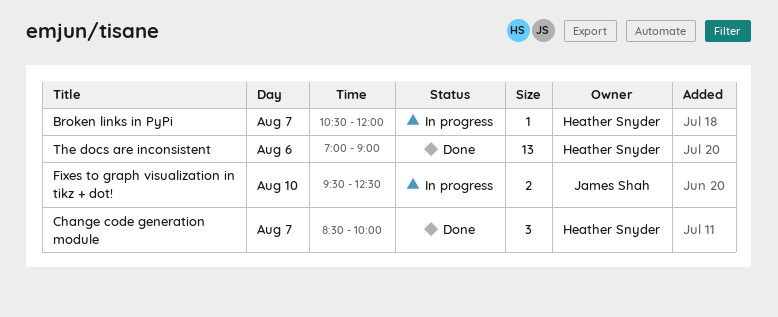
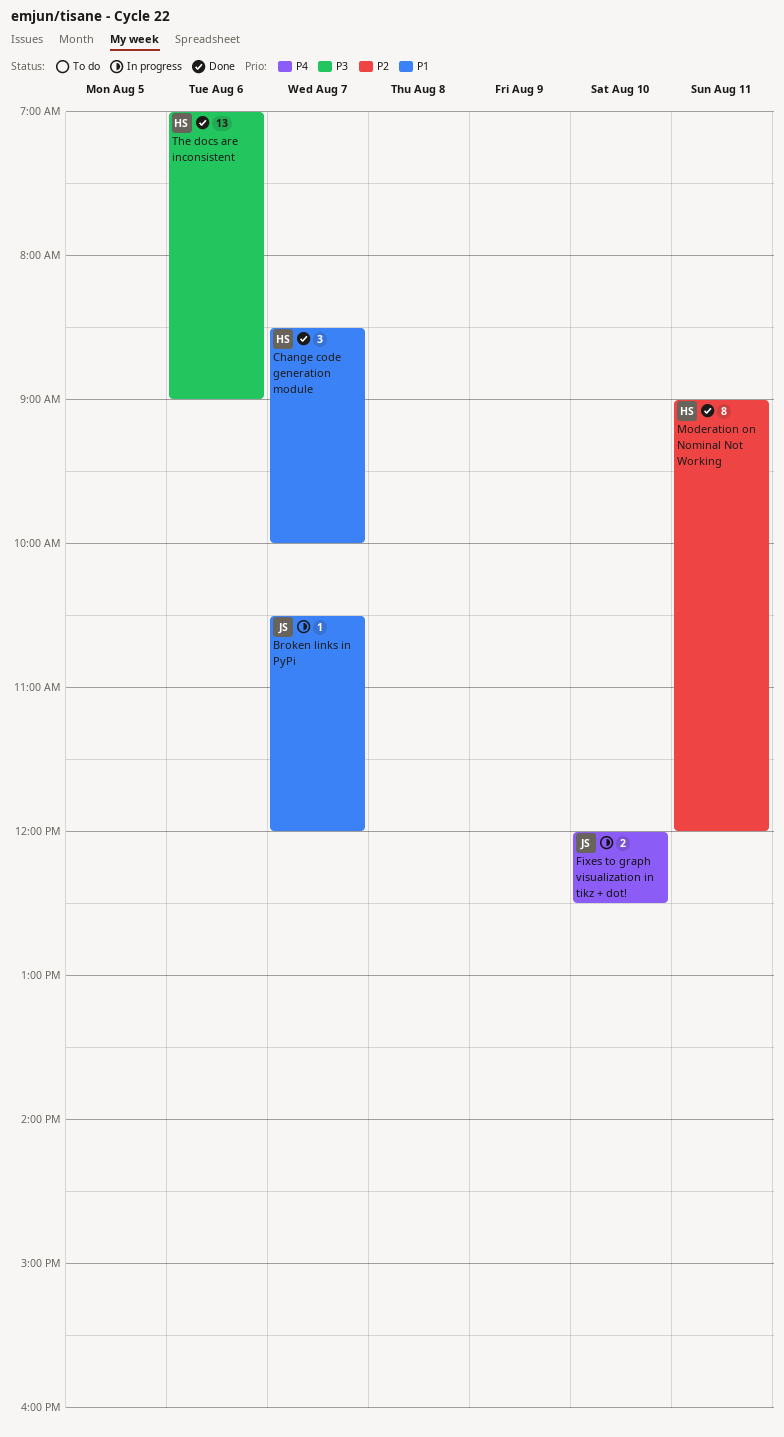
Broken links in PyPi, owner: Heather Snyder -> James Shah
Fixes to graph visualization in tikz + dot!, begins: 09:30 -> 12:00
Moderation on Nominal Not Working: none -> present

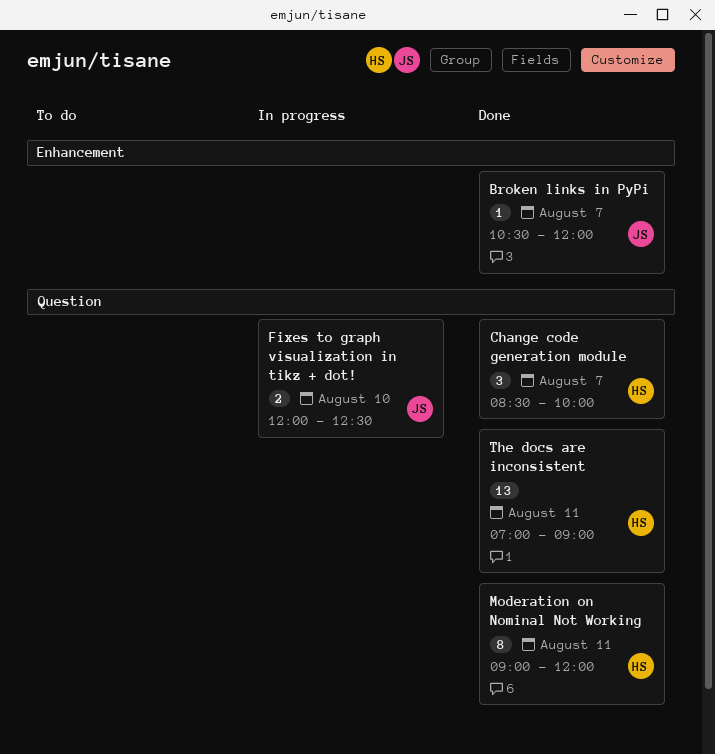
Broken links in PyPi, status: In progress -> Done
The docs are inconsistent, day: Aug 6 -> Aug 11

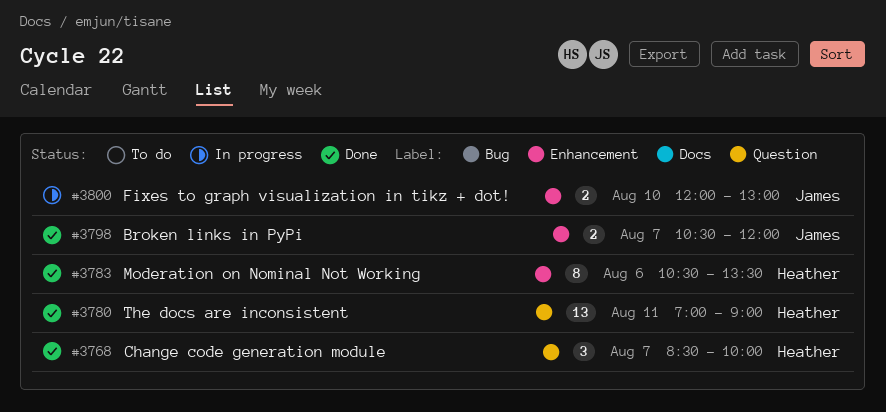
Broken links in PyPi, estimate: 1 -> 2
Fixes to graph visualization in tikz + dot!, label: Question -> Enhancement
Fixes to graph visualization in tikz + dot!, ends: 12:30 -> 13:00
Moderation on Nominal Not Working, label: Question -> Enhancement
Moderation on Nominal Not Working, day: Aug 11 -> Aug 6
Moderation on Nominal Not Working, begins: 09:00 -> 10:30
Moderation on Nominal Not Working, ends: 12:00 -> 13:30

